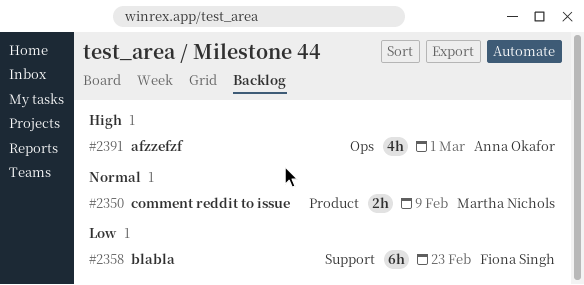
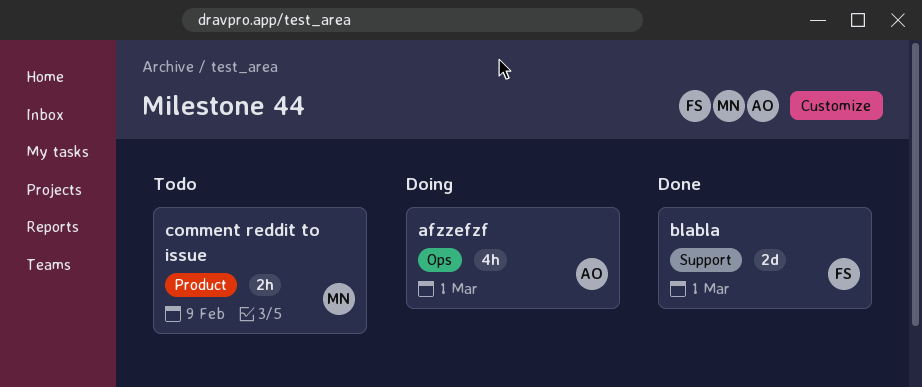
blabla, estimate: 6h -> 2d
blabla, due: Feb 23 -> Mar 1

